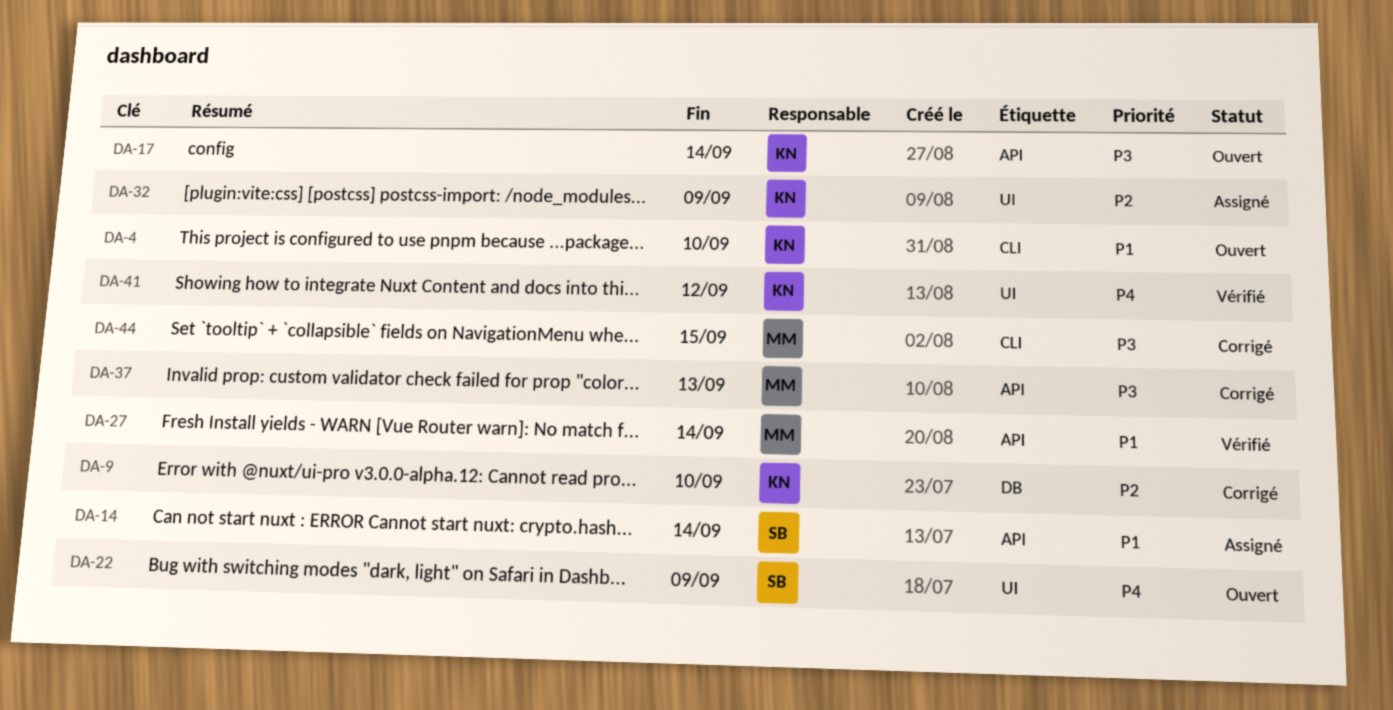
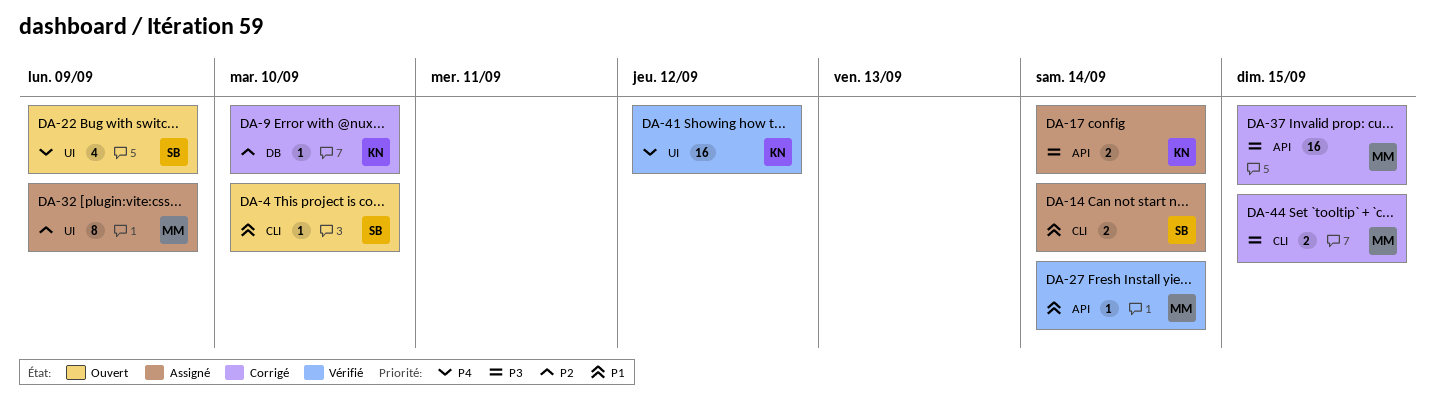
DA-4, owner: KN -> SB
DA-14, label: API -> CLI
DA-17, status: Ouvert -> Assigné
DA-32, owner: KN -> MM
DA-37, due: Sep 13 -> Sep 15

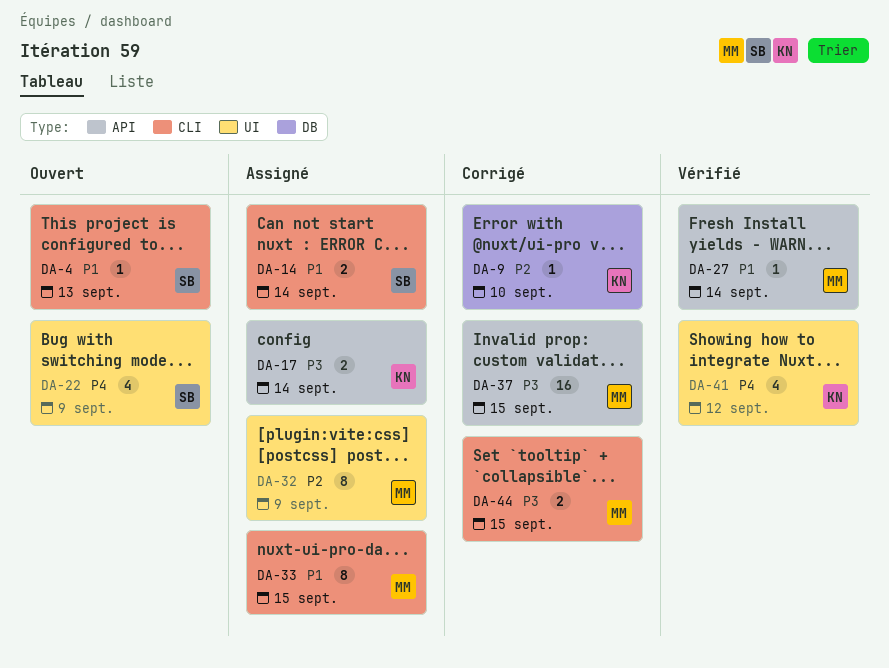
DA-4, due: Sep 10 -> Sep 13
DA-33: none -> present
DA-41, estimate: 16 -> 4

